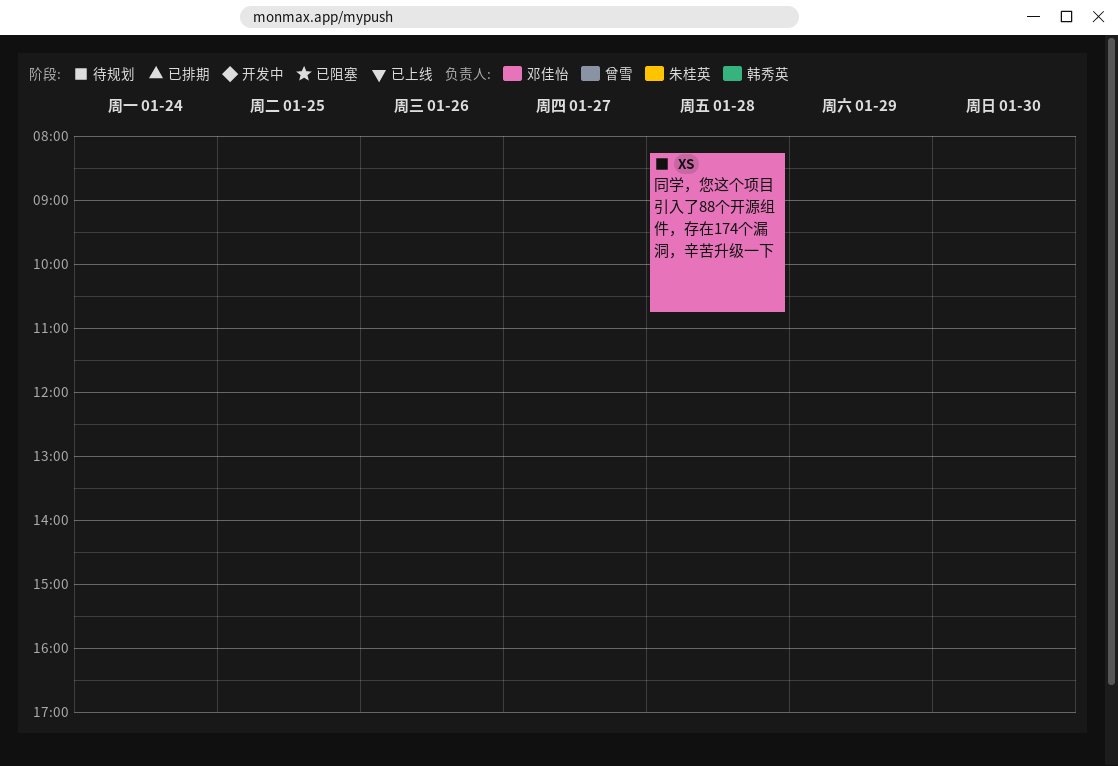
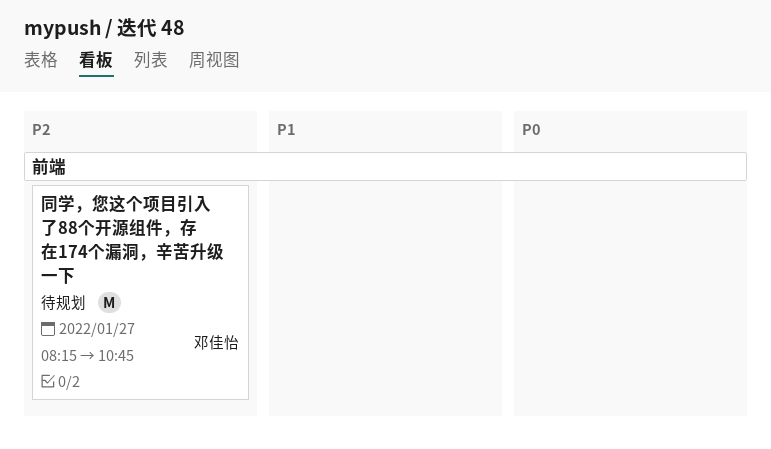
同学，您这个项目引入了88个开源组件，存在174个漏洞，辛苦升级一下, estimate: XS -> M
同学，您这个项目引入了88个开源组件，存在174个漏洞，辛苦升级一下, day: Jan 28 -> Jan 27

